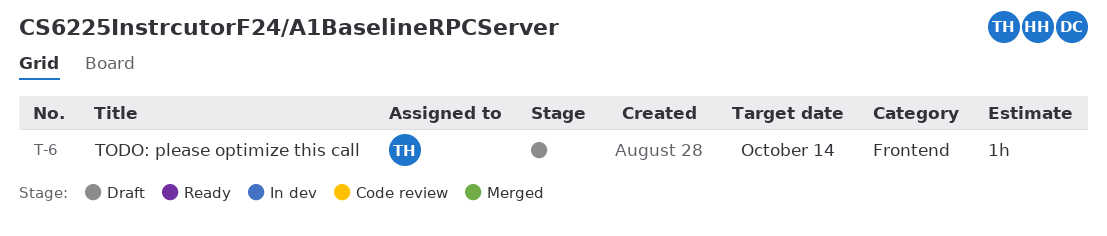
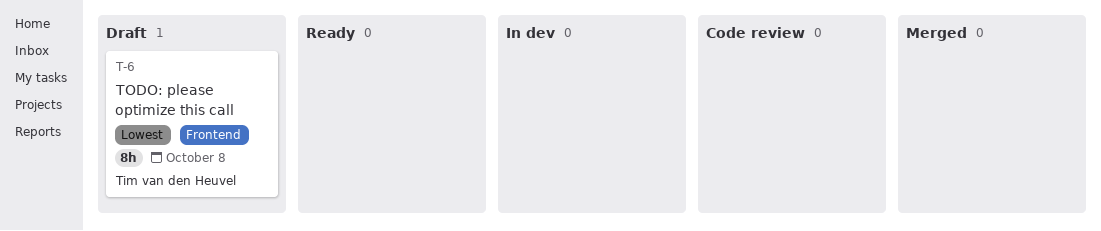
T-6, estimate: 1h -> 8h
T-6, due: Oct 14 -> Oct 8

